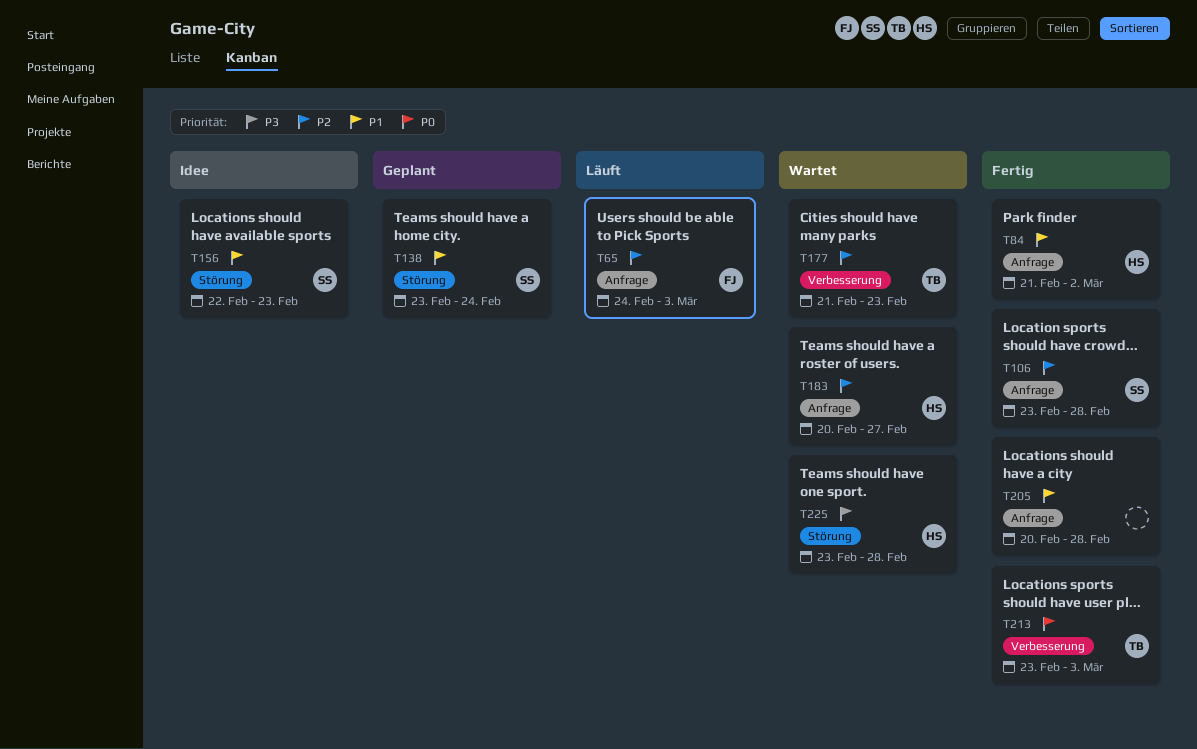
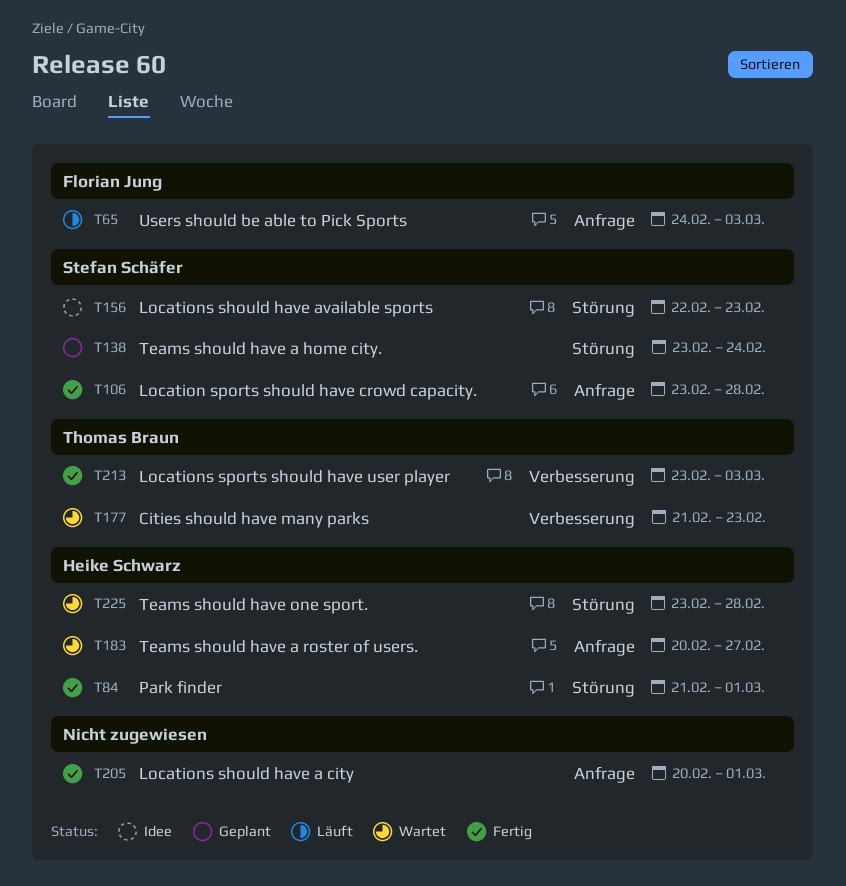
T84, label: Anfrage -> Störung
T84, due: Mar 2 -> Mar 1
T205, due: Feb 28 -> Mar 1

